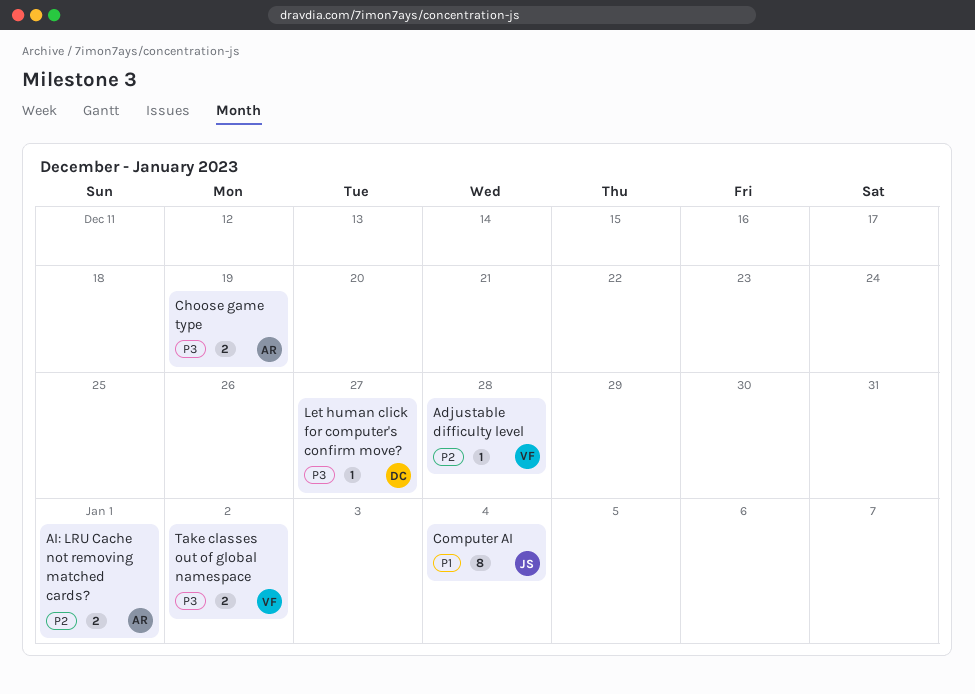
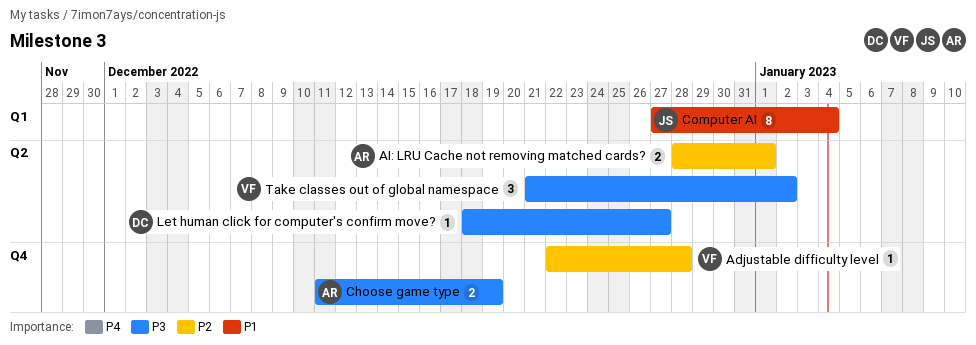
Take classes out of global namespace, estimate: 2 -> 3

